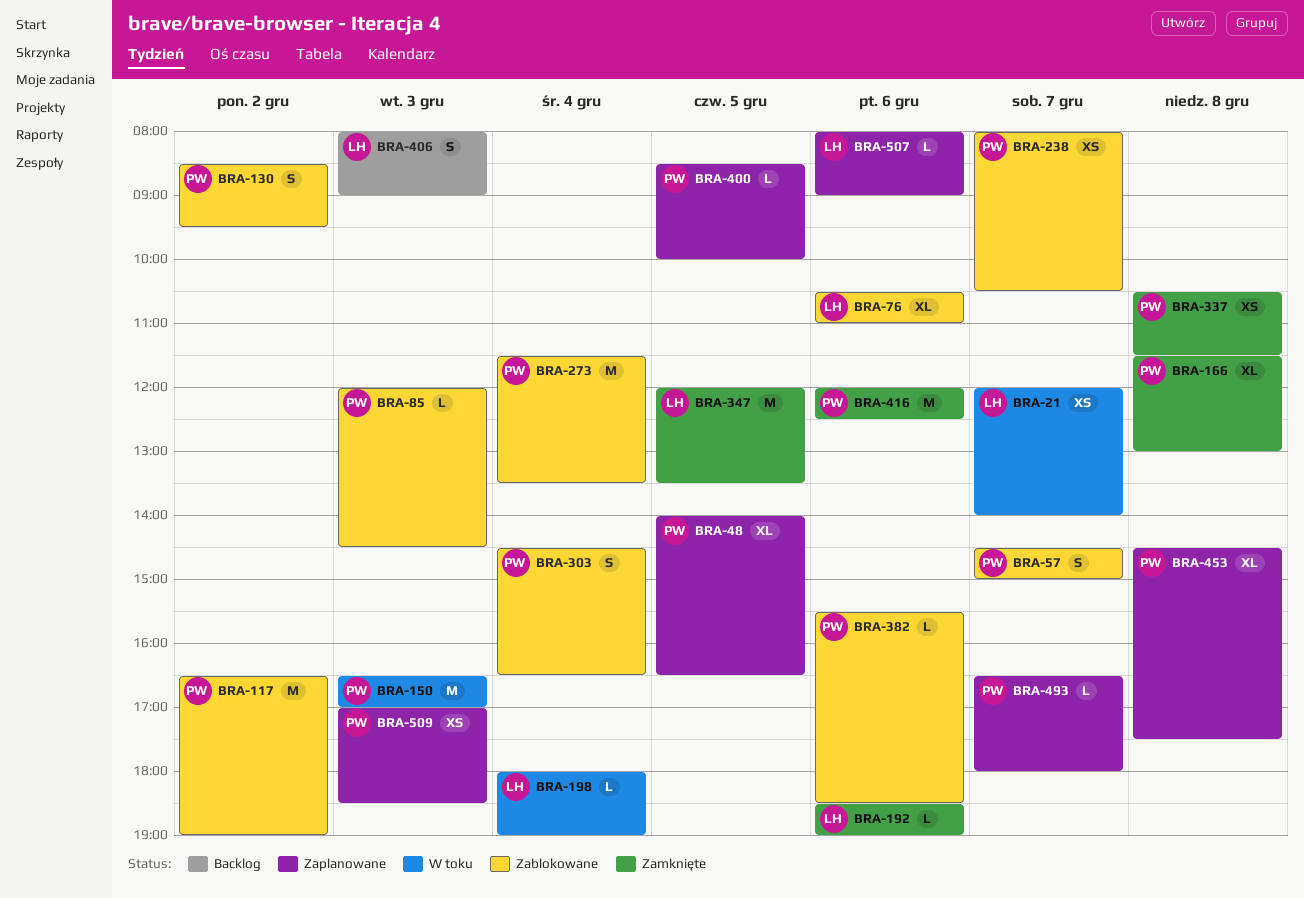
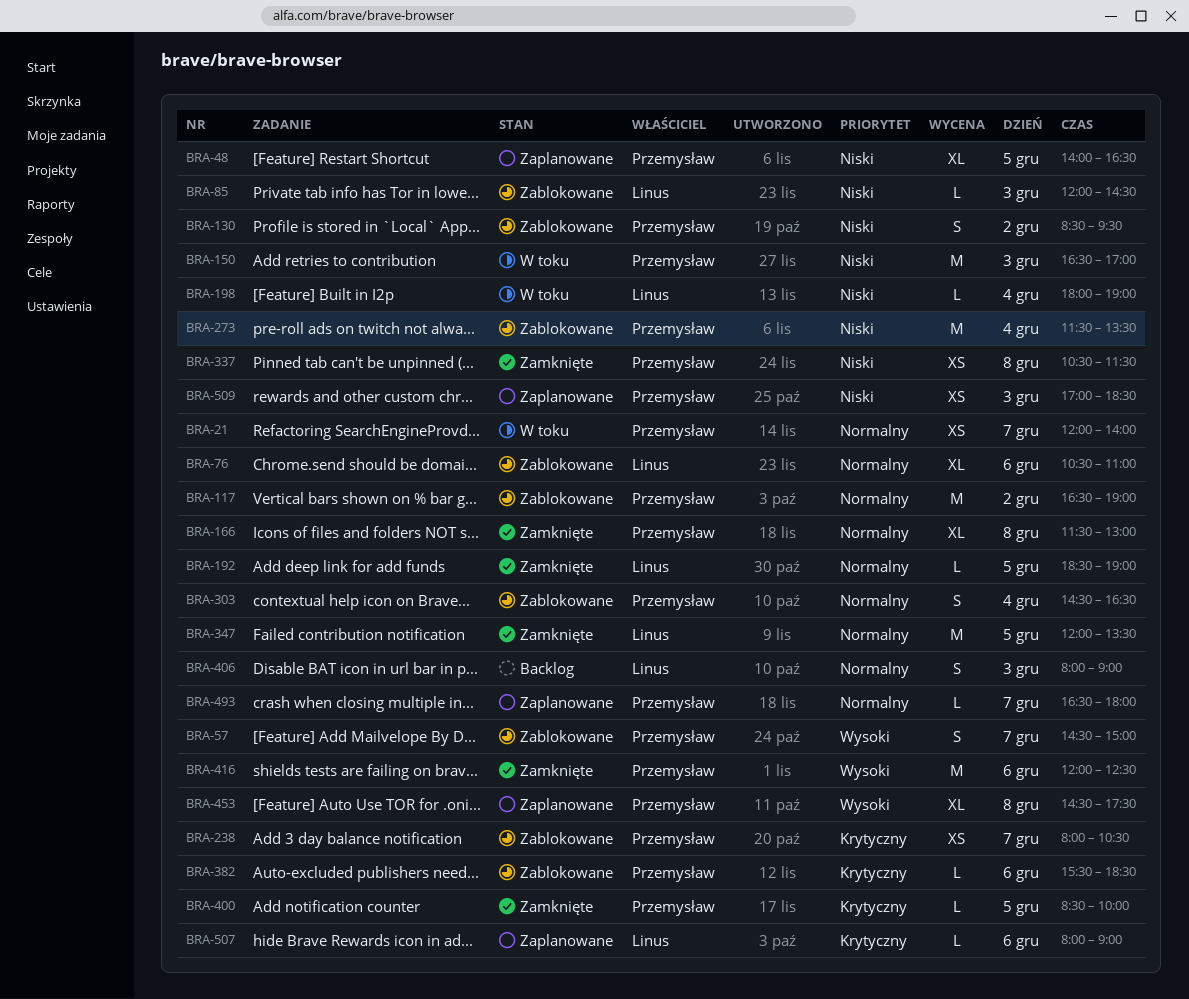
BRA-21, owner: Linus -> Przemysław
BRA-85, owner: Przemysław -> Linus
BRA-192, day: Dec 6 -> Dec 5
BRA-400, status: Zaplanowane -> Zamknięte

